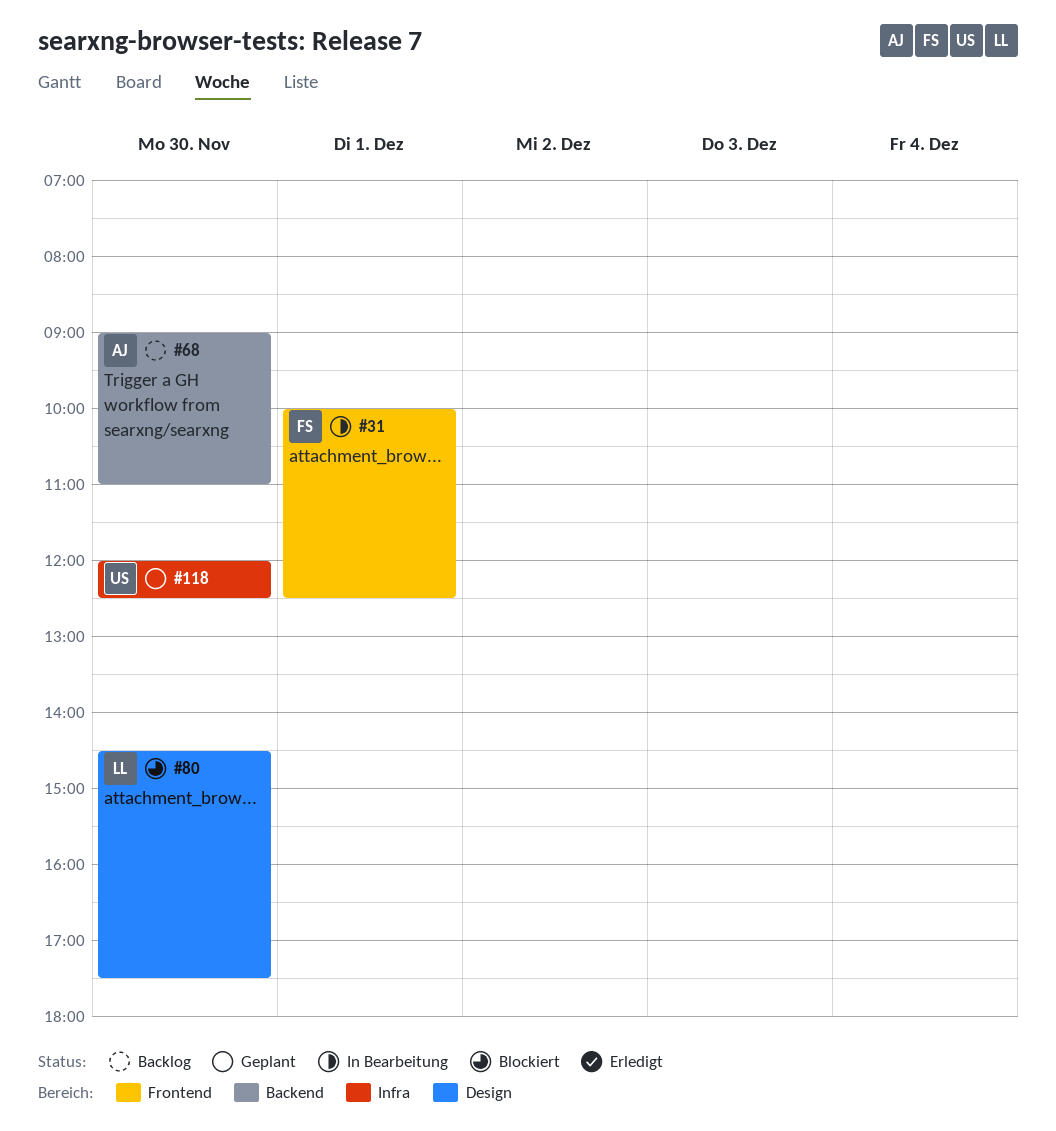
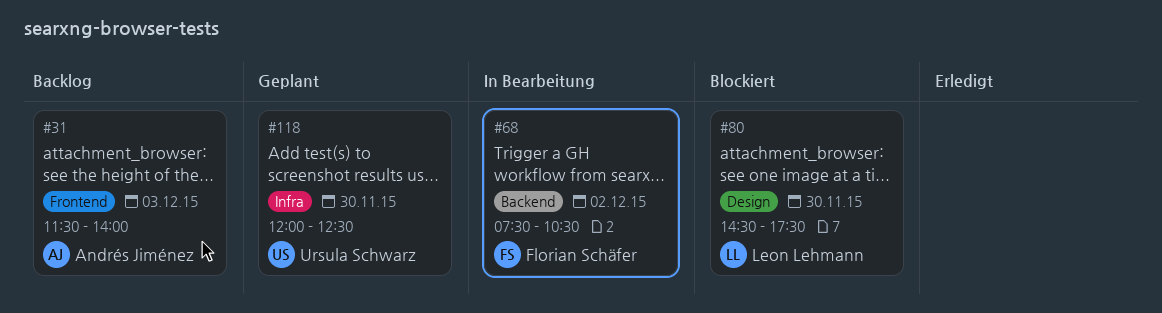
#31, status: In Bearbeitung -> Backlog
#31, owner: Florian Schäfer -> Andrés Jiménez
#31, day: Dec 1 -> Dec 3
#31, begins: 10:00 -> 11:30
#31, ends: 12:30 -> 14:00
#68, status: Backlog -> In Bearbeitung
#68, owner: Andrés Jiménez -> Florian Schäfer
#68, day: Nov 30 -> Dec 2
#68, begins: 09:00 -> 07:30
#68, ends: 11:00 -> 10:30

